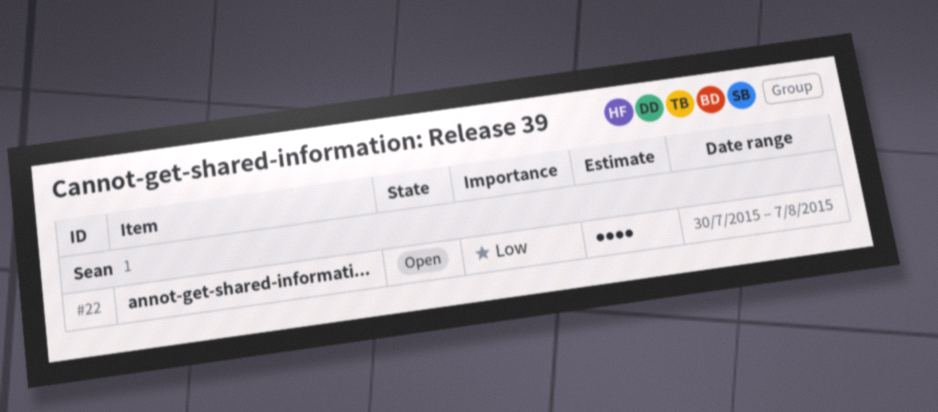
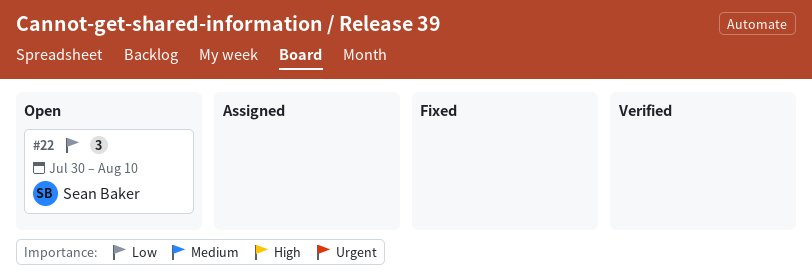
#22, estimate: 4 -> 3
#22, due: Aug 7 -> Aug 10

